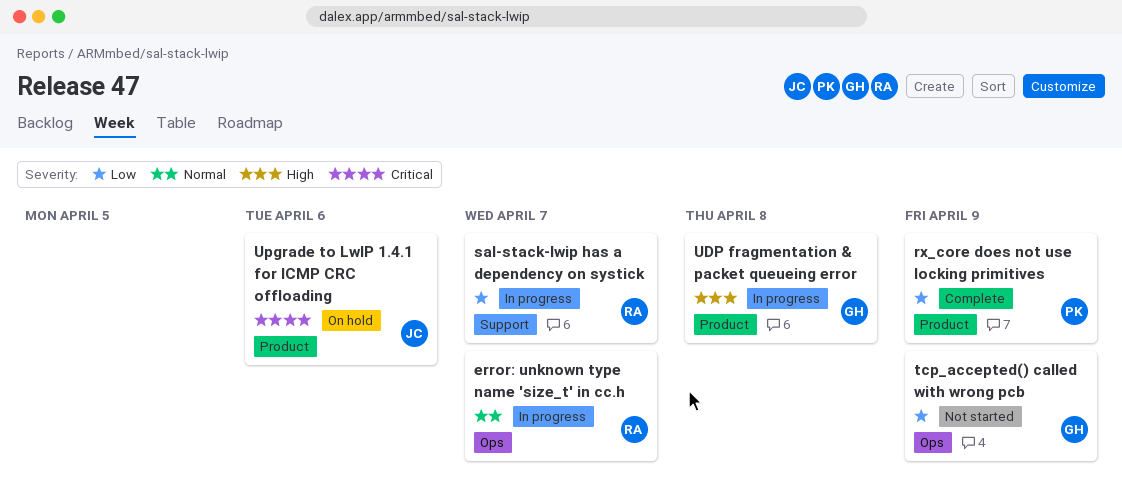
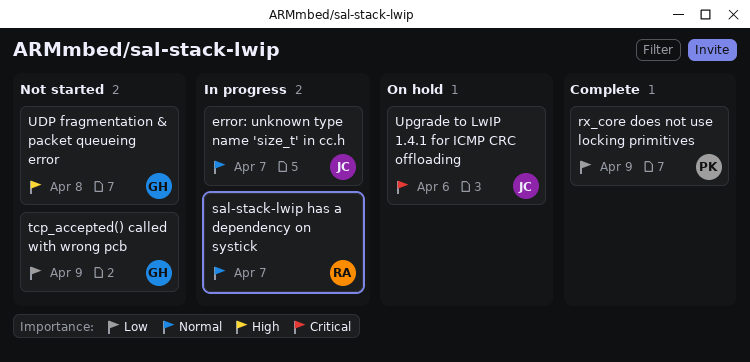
error: unknown type name 'size_t' in cc.h, owner: RA -> JC
sal-stack-lwip has a dependency on systick, priority: Low -> Normal
UDP fragmentation & packet queueing error, status: In progress -> Not started

